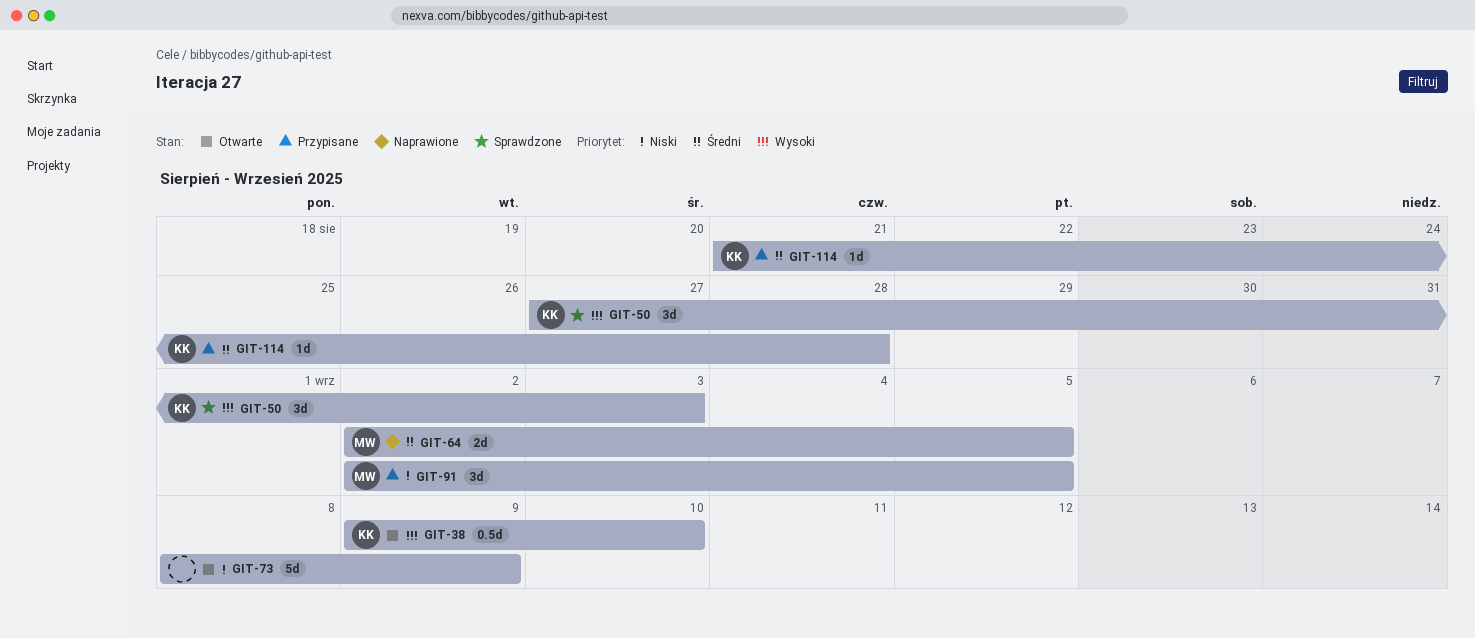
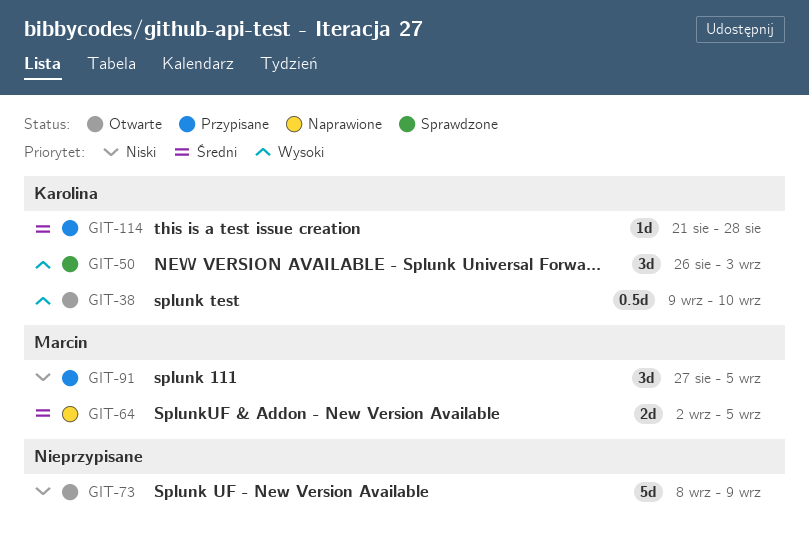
GIT-50, start: Aug 27 -> Aug 26
GIT-91, start: Sep 2 -> Aug 27

